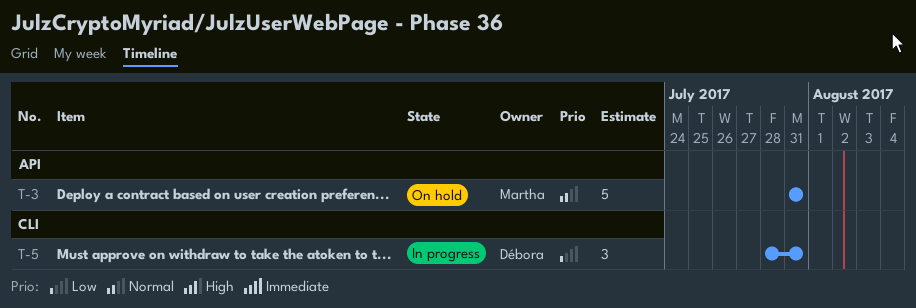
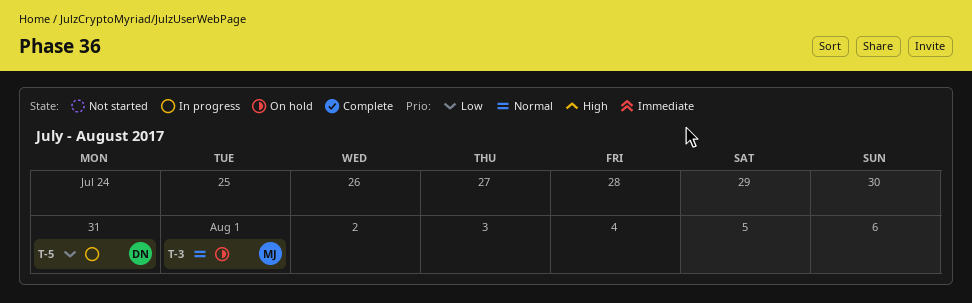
T-3, due: Jul 31 -> Aug 1

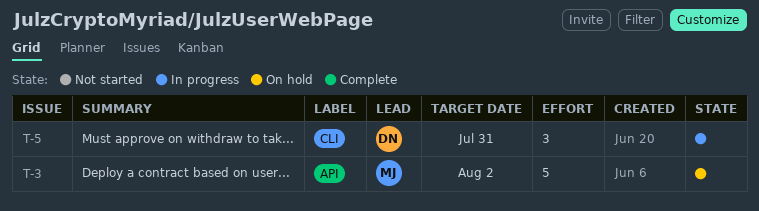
T-3, due: Aug 1 -> Aug 2

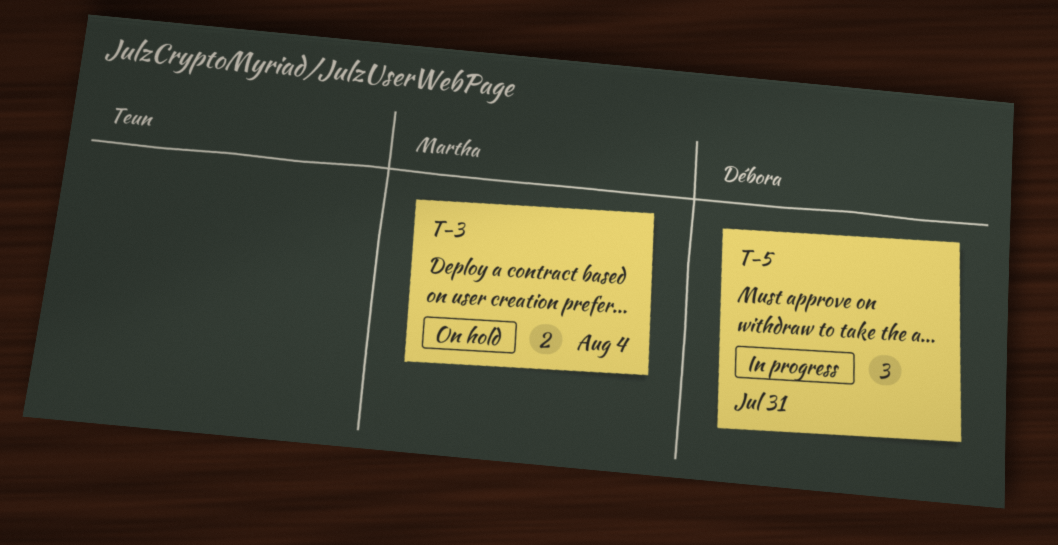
T-3, estimate: 5 -> 2
T-3, due: Aug 2 -> Aug 4

